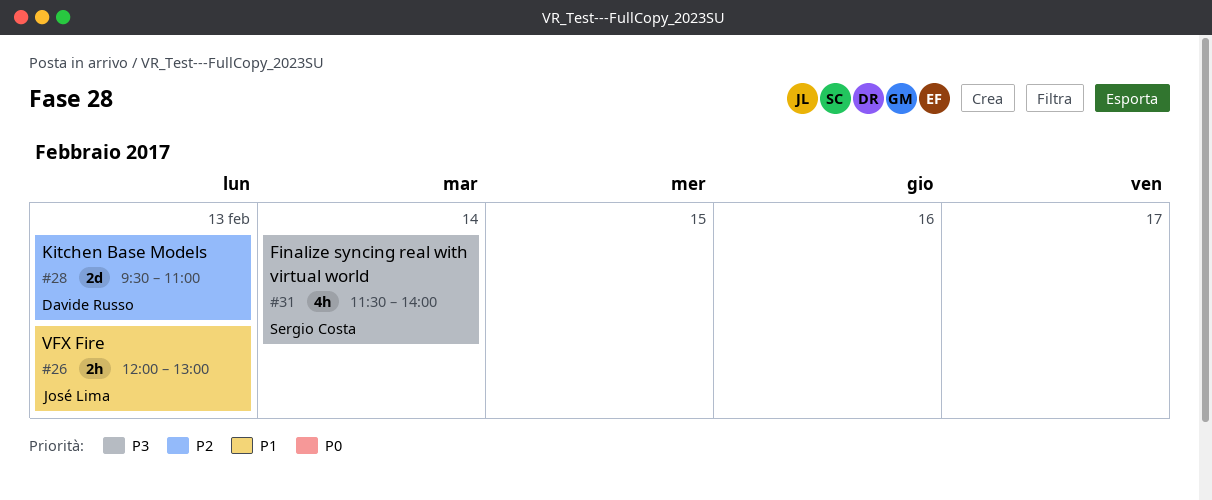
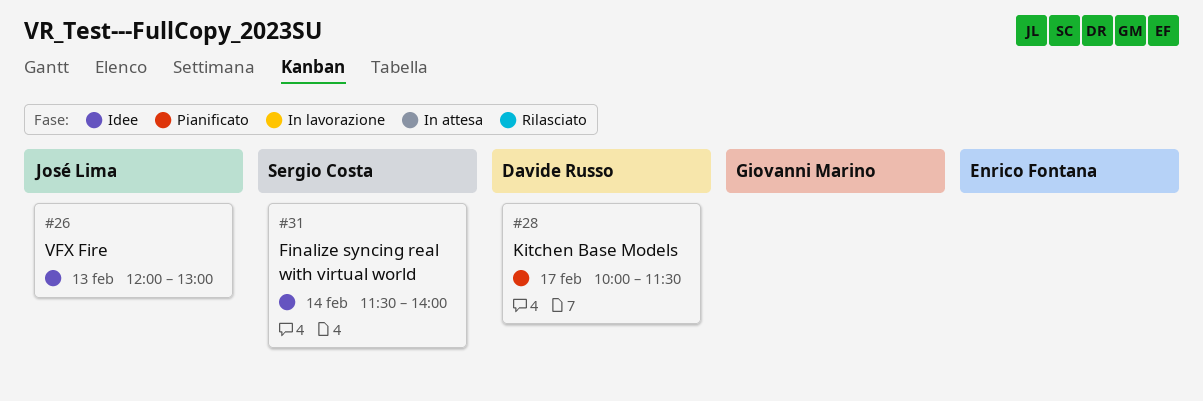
#28, day: Feb 13 -> Feb 17
#28, begins: 09:30 -> 10:00
#28, ends: 11:00 -> 11:30

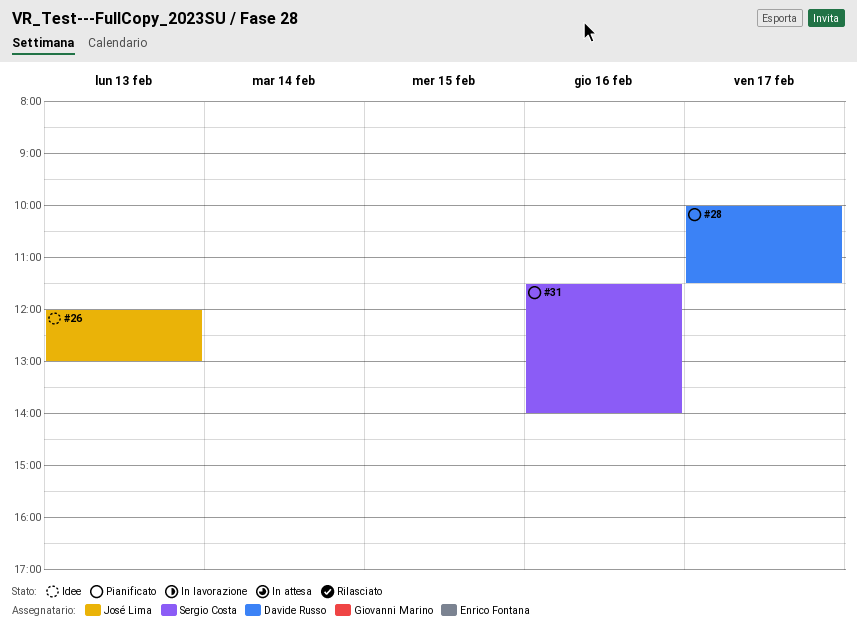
#31, status: Idee -> Pianificato
#31, day: Feb 14 -> Feb 16

